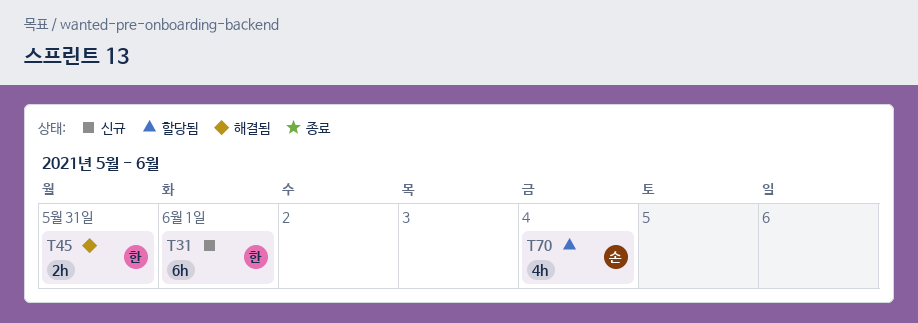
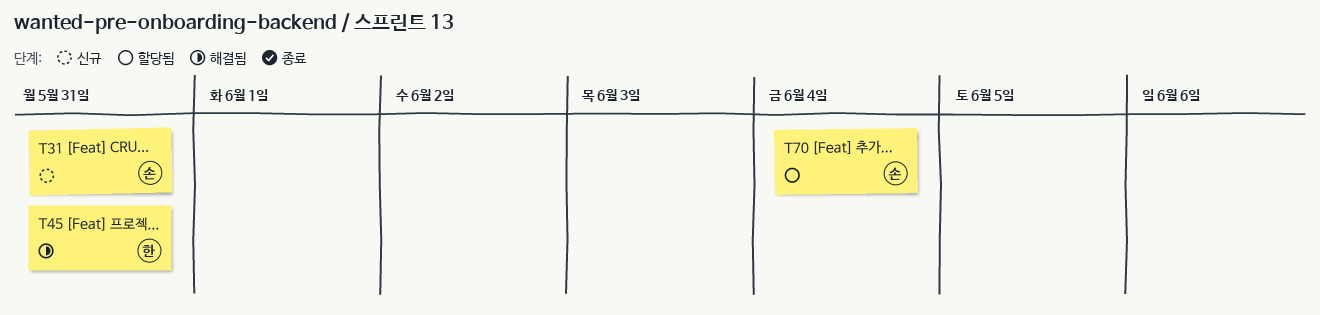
T31, owner: 한 -> 손
T31, due: Jun 1 -> May 31

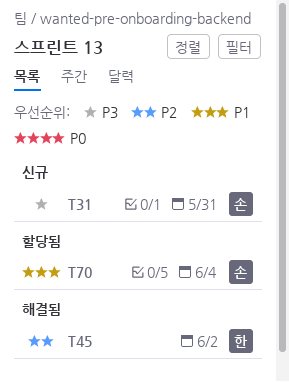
T45, due: May 31 -> Jun 2

